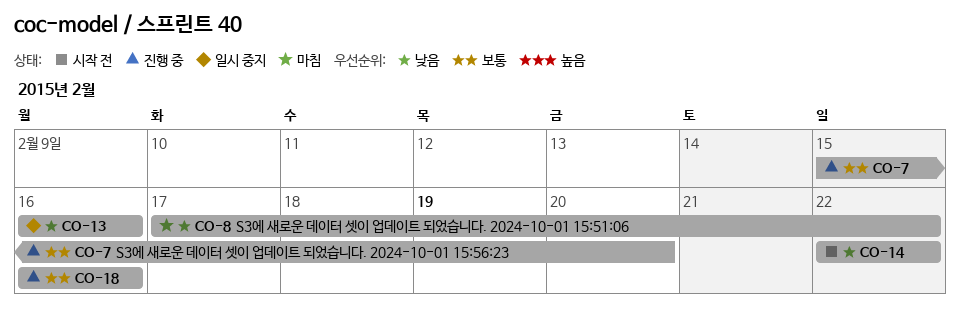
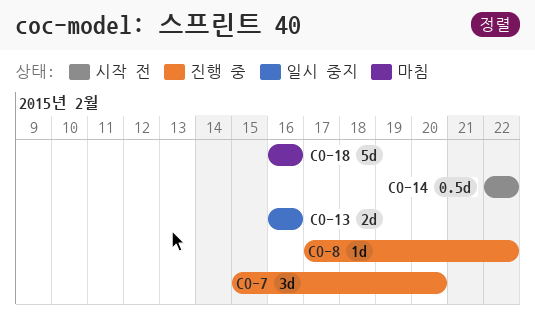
CO-8, status: 마침 -> 진행 중
CO-18, status: 진행 중 -> 마침

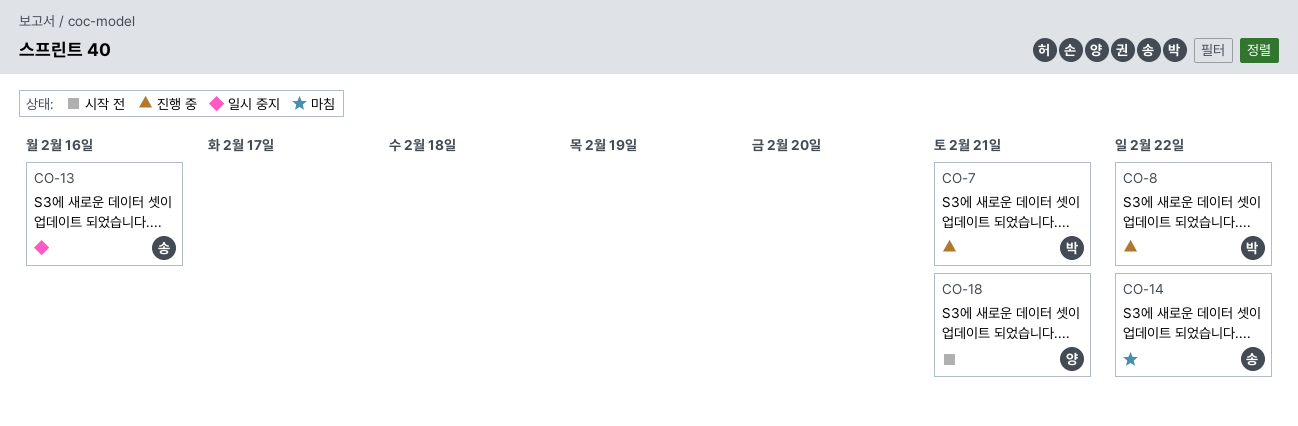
CO-7, due: Feb 20 -> Feb 21
CO-14, status: 시작 전 -> 마침
CO-18, status: 마침 -> 시작 전
CO-18, due: Feb 16 -> Feb 21

